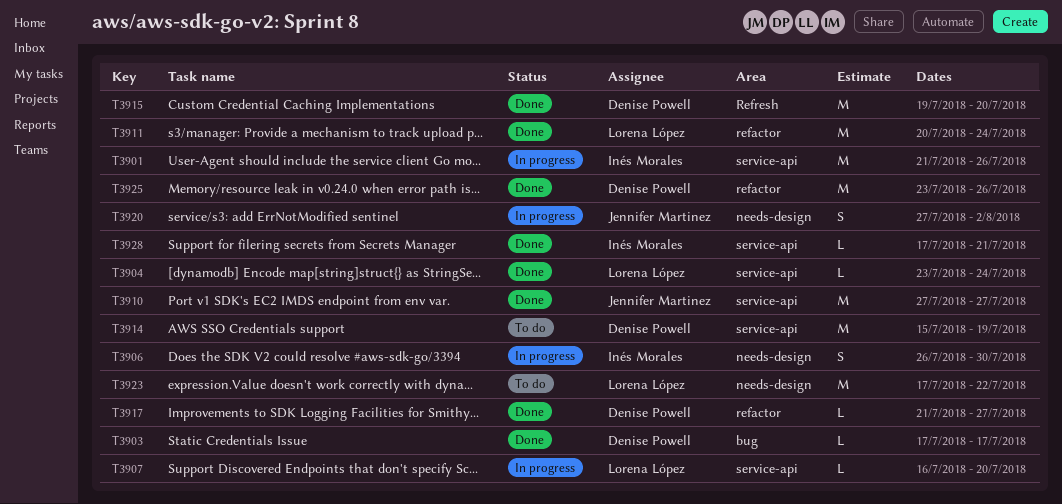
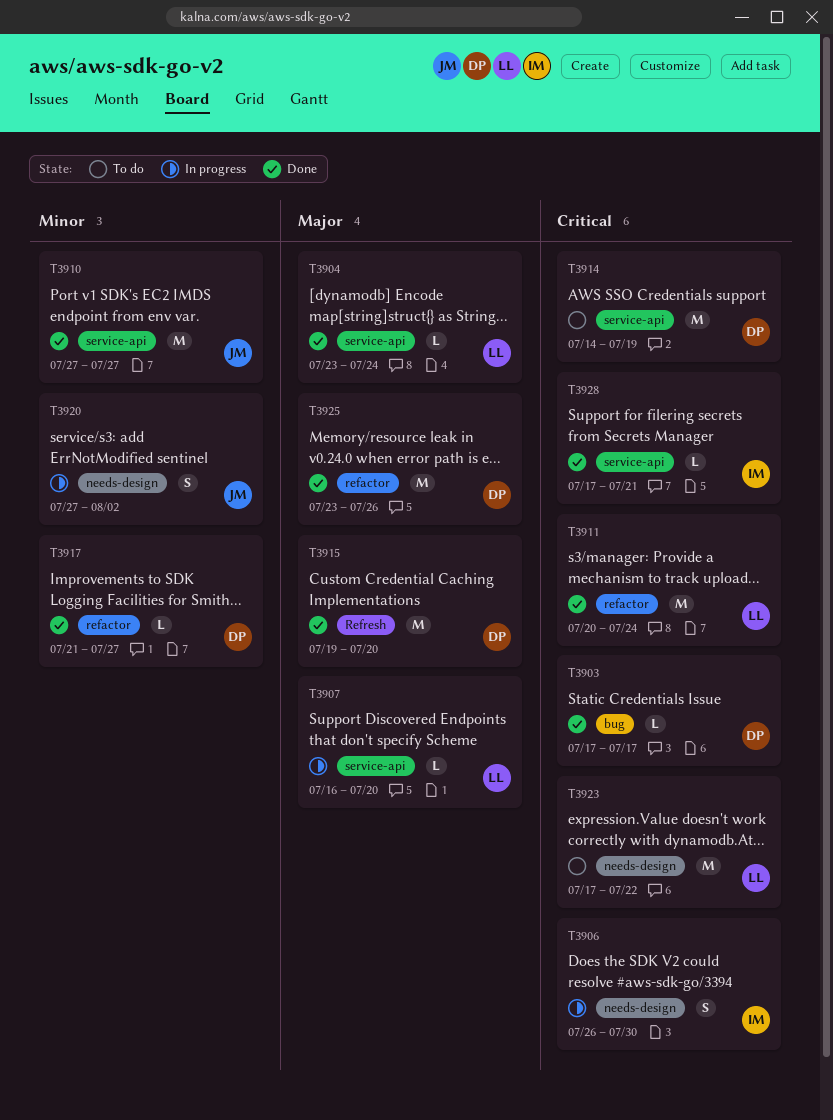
T3901: present -> none
T3914, start: Jul 15 -> Jul 14

